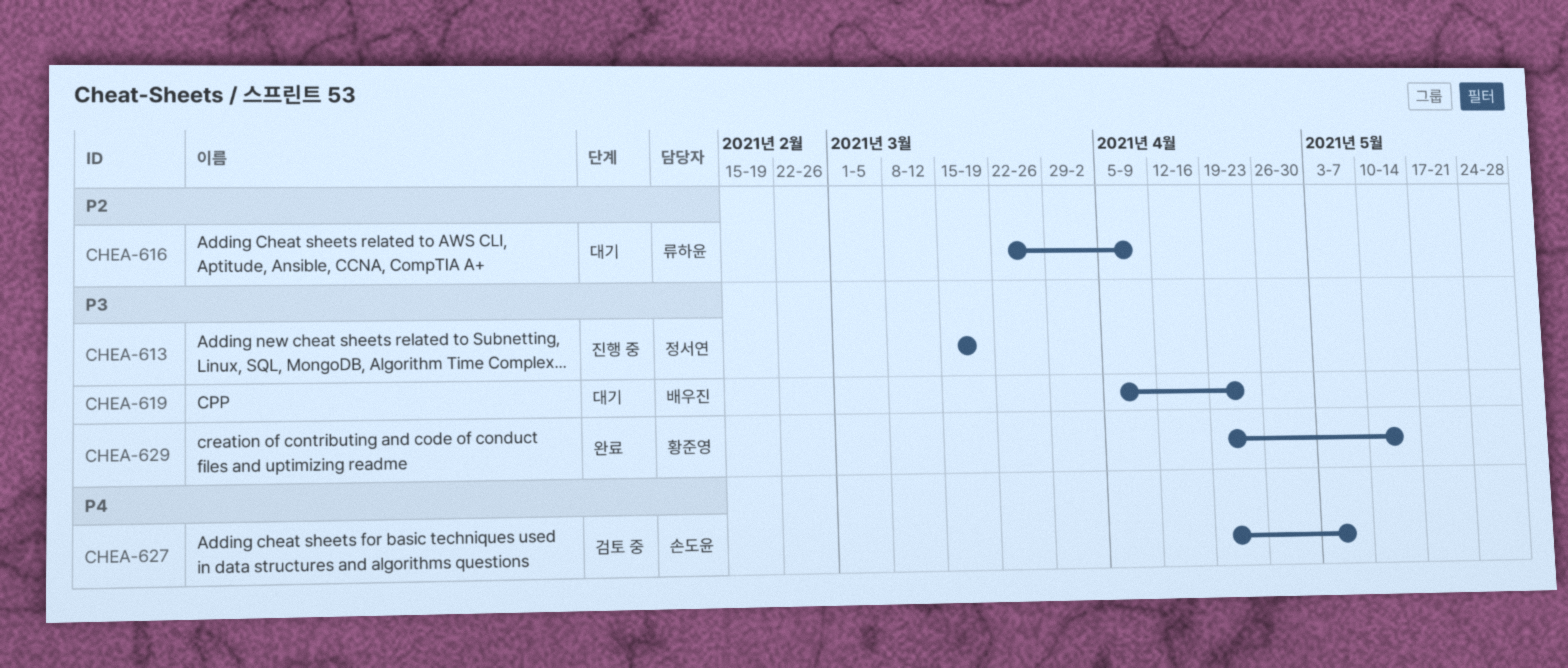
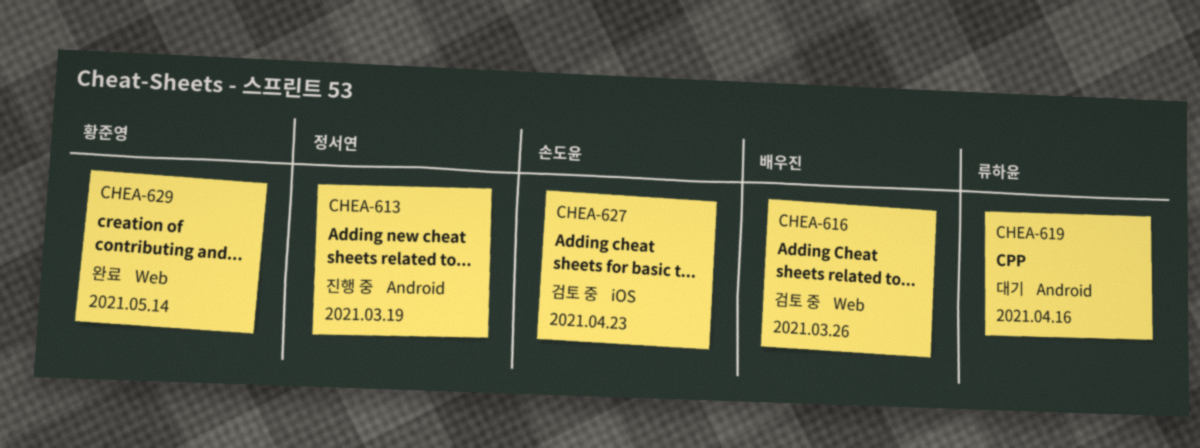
CHEA-616, status: 대기 -> 검토 중
CHEA-616, owner: 류하윤 -> 배우진
CHEA-616, due: Apr 9 -> Mar 26
CHEA-619, owner: 배우진 -> 류하윤
CHEA-619, due: Apr 23 -> Apr 16
CHEA-627, due: May 7 -> Apr 23

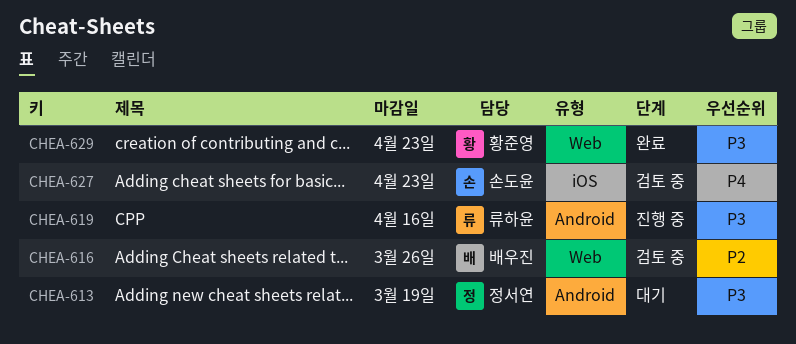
CHEA-613, status: 진행 중 -> 대기
CHEA-619, status: 대기 -> 진행 중
CHEA-629, due: May 14 -> Apr 23

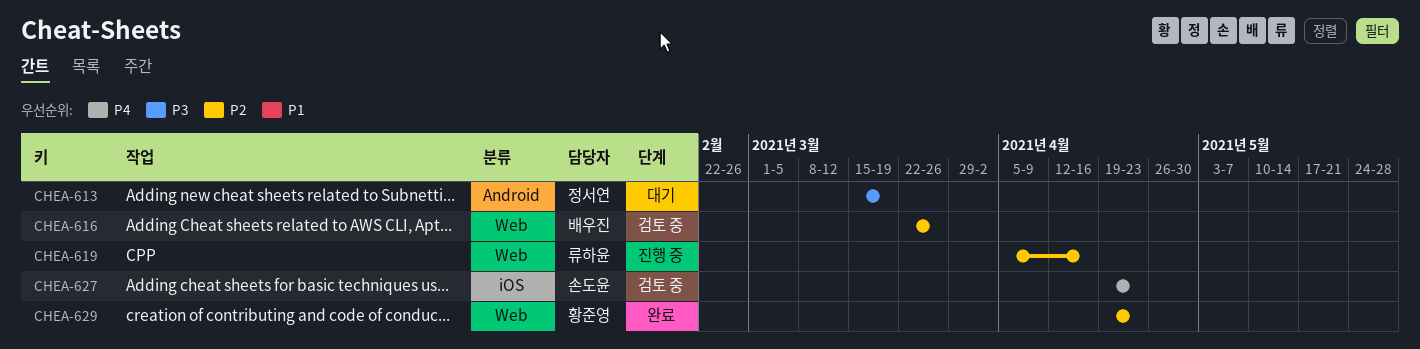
CHEA-619, priority: P3 -> P2
CHEA-619, label: Android -> Web
CHEA-629, priority: P3 -> P2

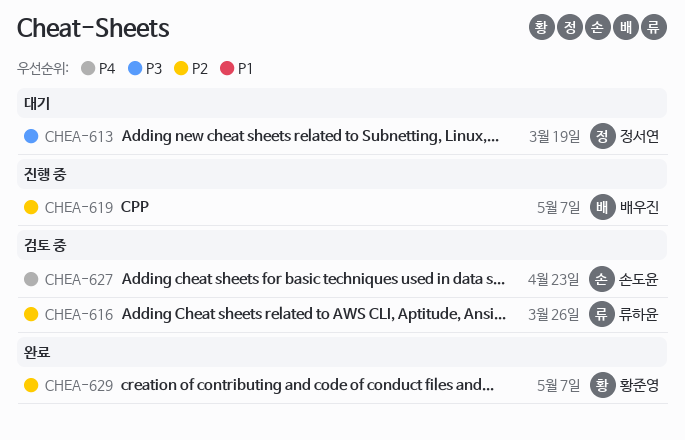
CHEA-616, owner: 배우진 -> 류하윤
CHEA-619, owner: 류하윤 -> 배우진
CHEA-619, due: Apr 16 -> May 7
CHEA-629, due: Apr 23 -> May 7

